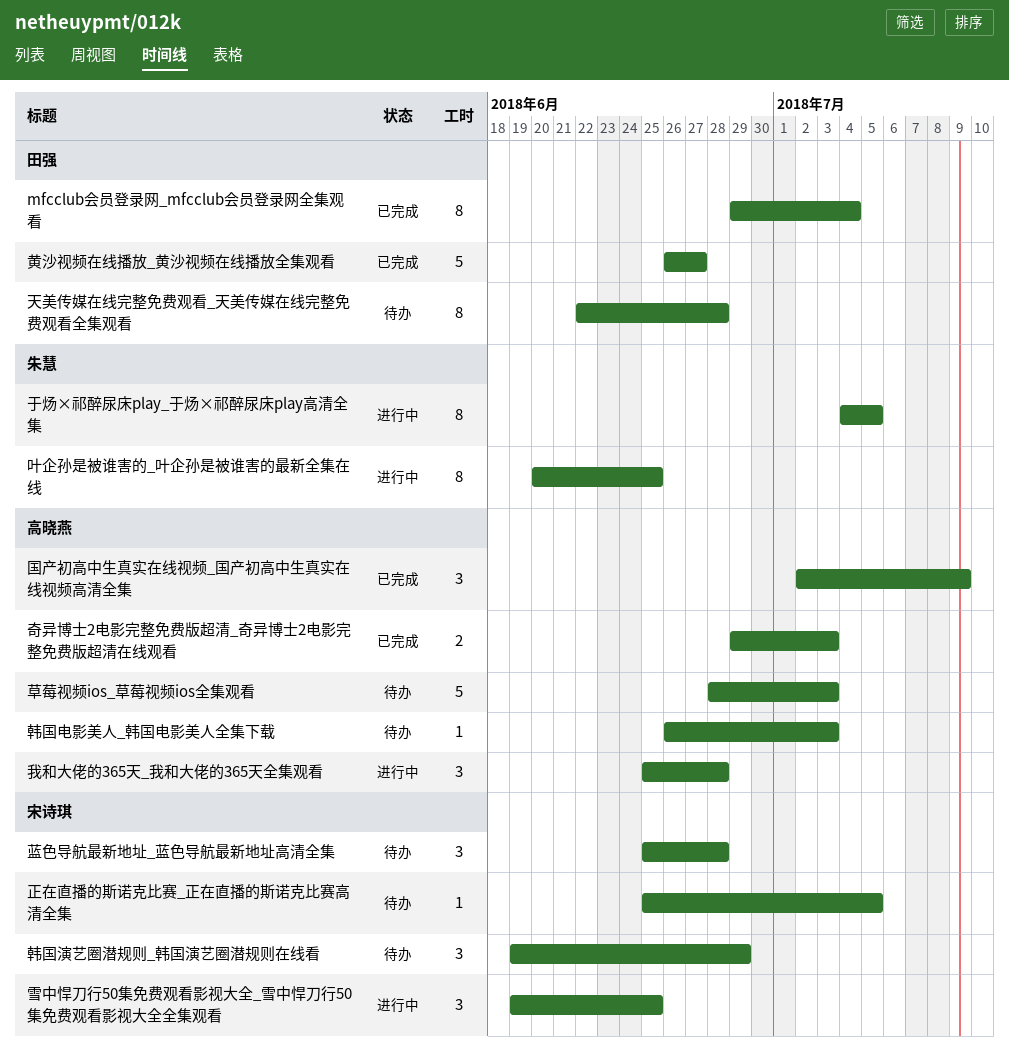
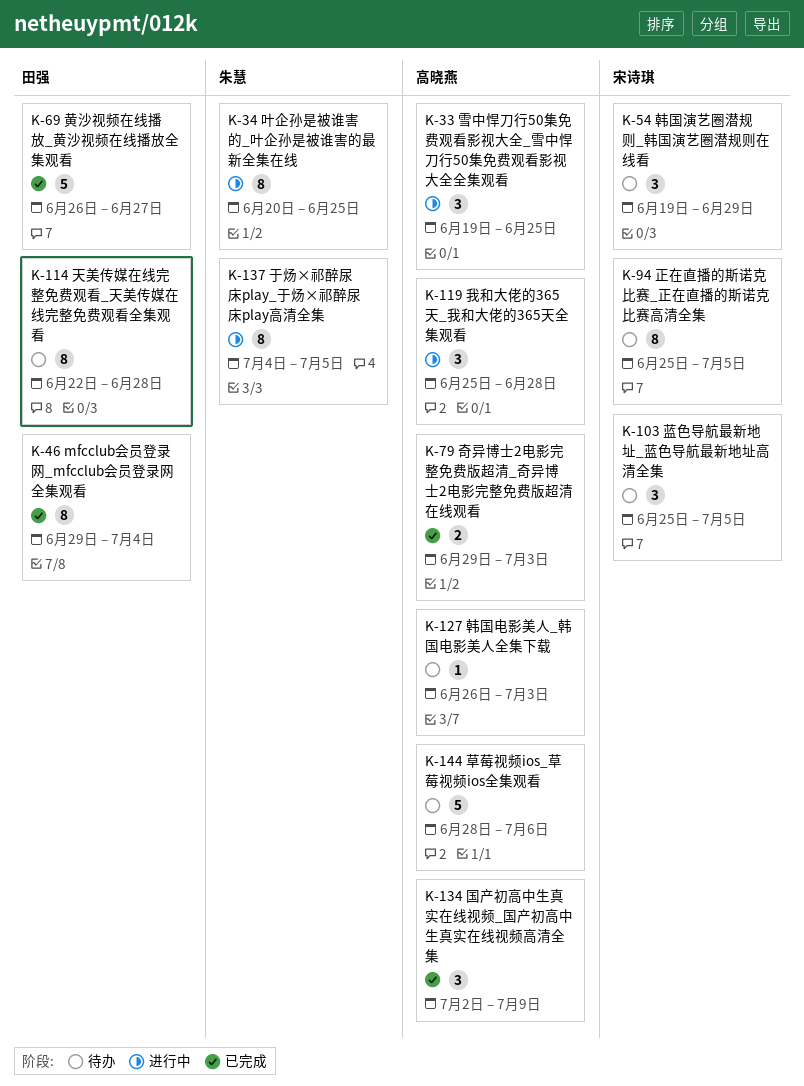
正在直播的斯诺克比赛_正在直播的斯诺克比赛高清全集, estimate: 1 -> 8
草莓视频ios_草莓视频ios全集观看, due: Jul 3 -> Jul 6
蓝色导航最新地址_蓝色导航最新地址高清全集, due: Jun 28 -> Jul 5
雪中悍刀行50集免费观看影视大全_雪中悍刀行50集免费观看影视大全全集观看, owner: 宋诗琪 -> 高晓燕

